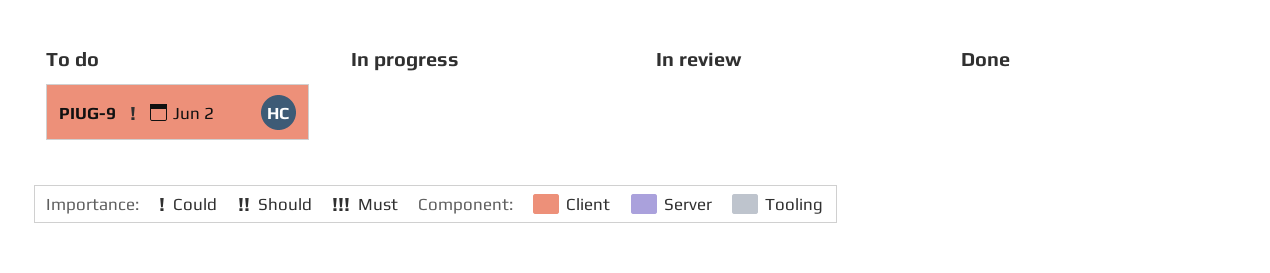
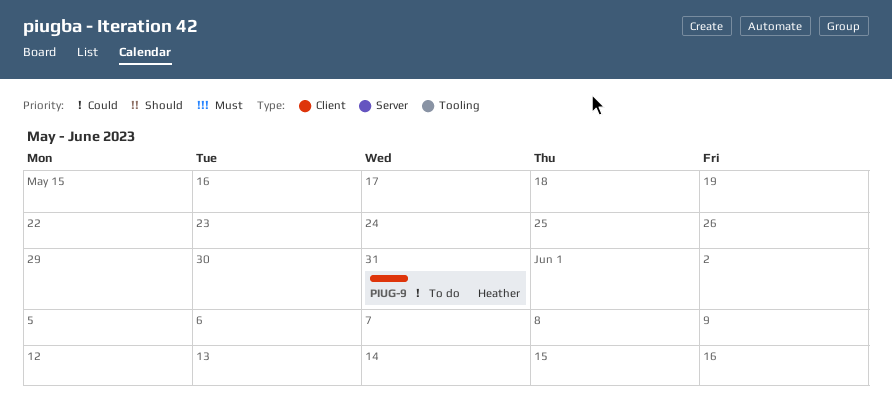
PIUG-9, due: Jun 2 -> May 31

